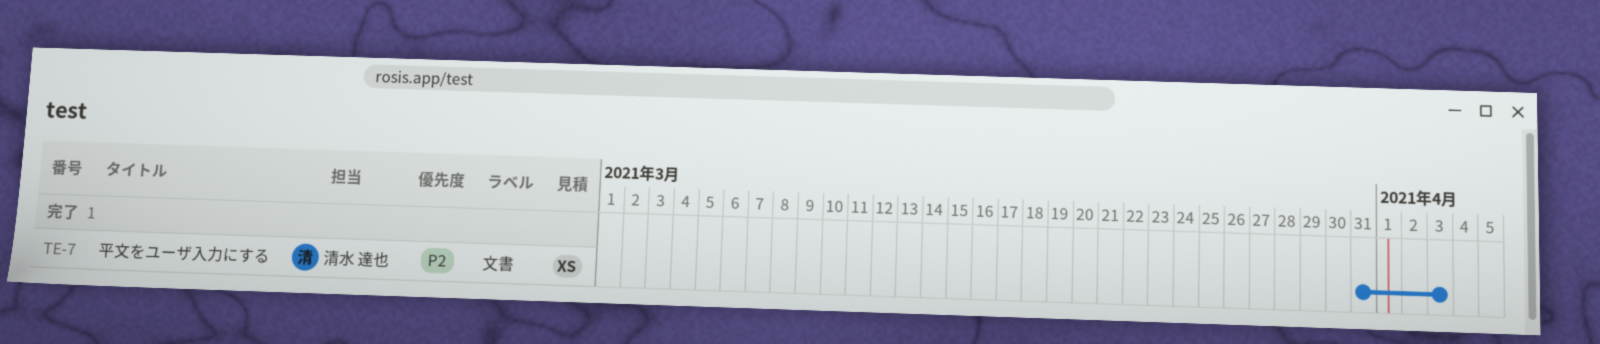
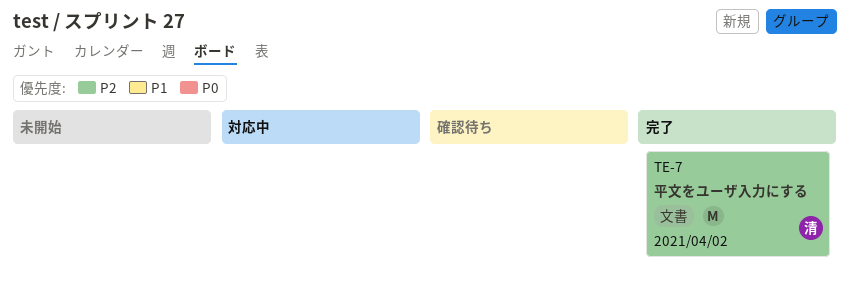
TE-7, estimate: XS -> M
TE-7, due: Apr 3 -> Apr 2

